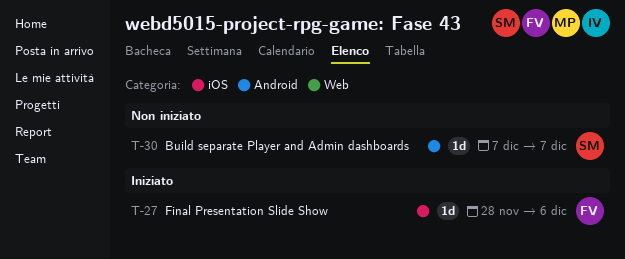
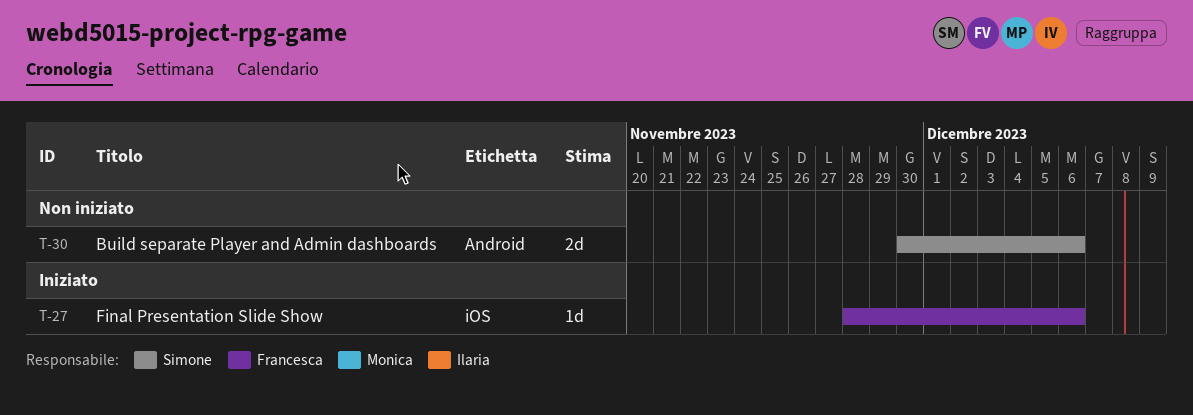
T-30, estimate: 1d -> 2d
T-30, start: Dec 7 -> Nov 30
T-30, due: Dec 7 -> Dec 6

